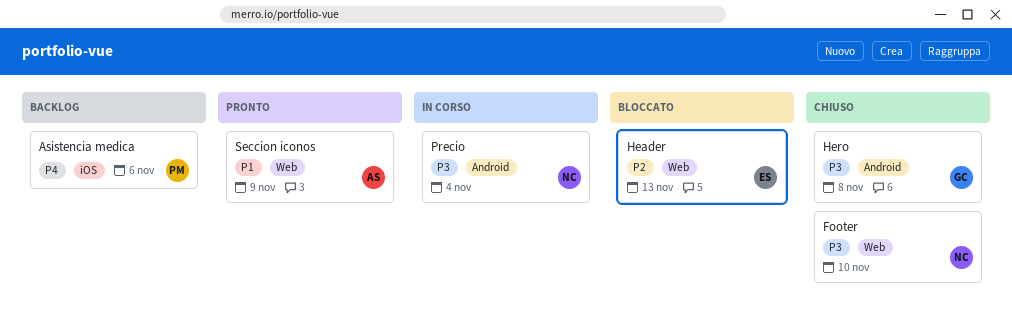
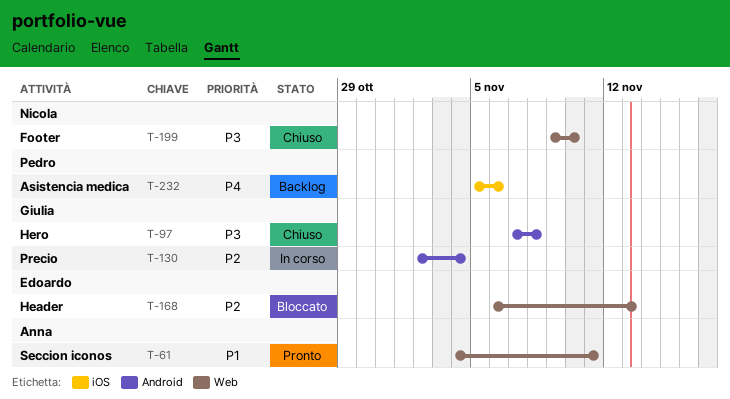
Precio, owner: Nicola -> Giulia
Precio, priority: P3 -> P2
Seccion iconos, due: Nov 9 -> Nov 11

